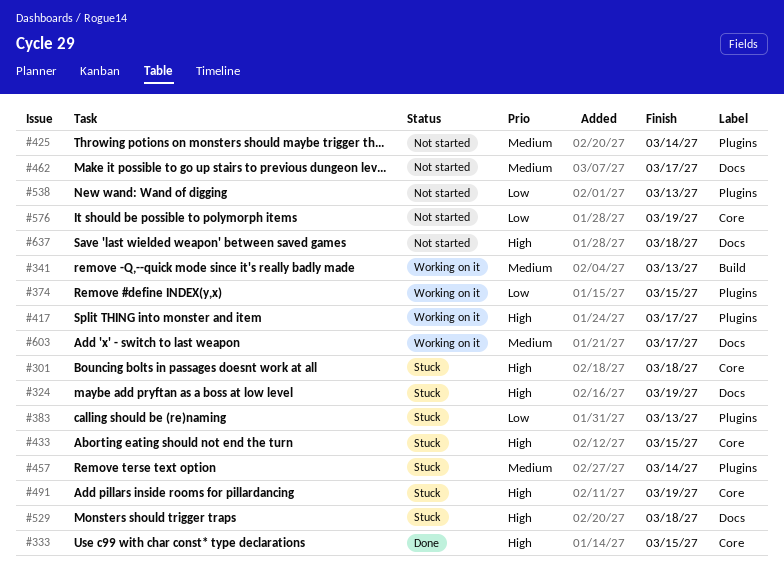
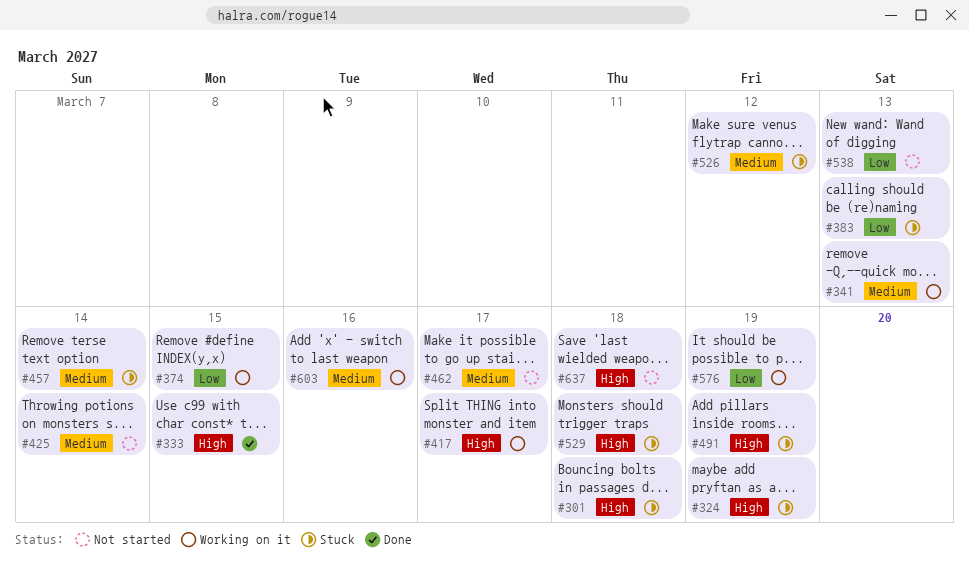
#433: present -> none
#526: none -> present
#576, status: Not started -> Working on it
#603, due: Mar 17 -> Mar 16

